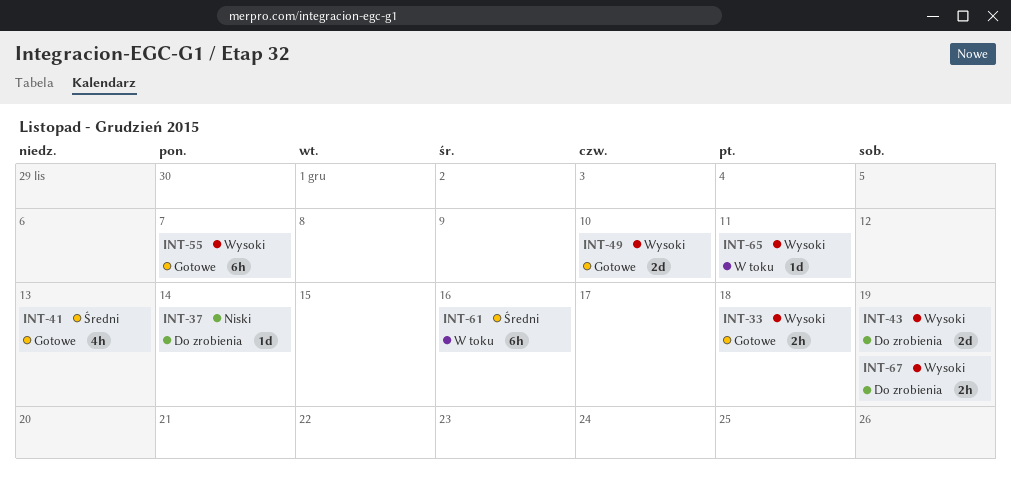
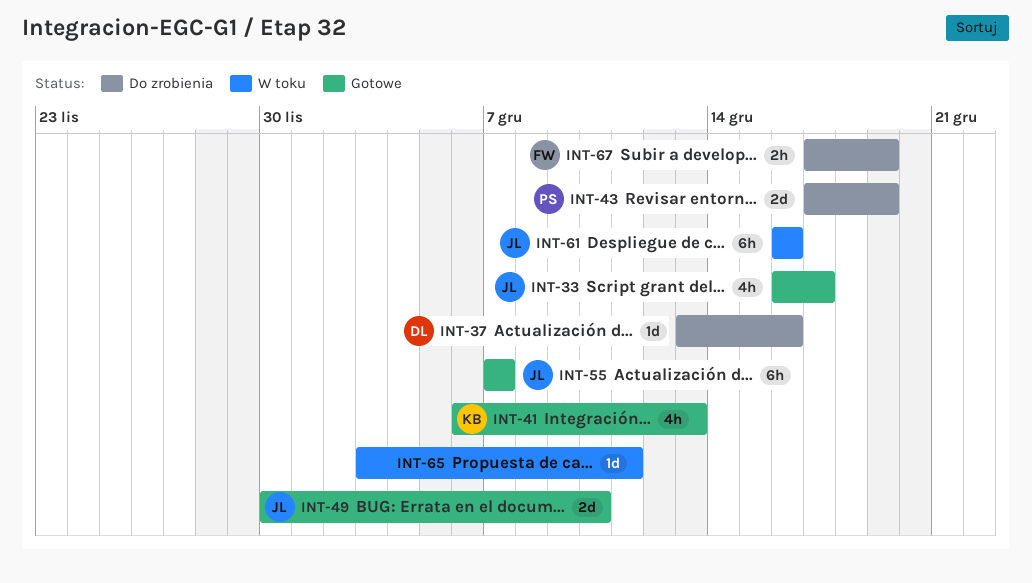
INT-33, estimate: 2h -> 4h
INT-33, due: Dec 18 -> Dec 17
INT-37, due: Dec 14 -> Dec 16

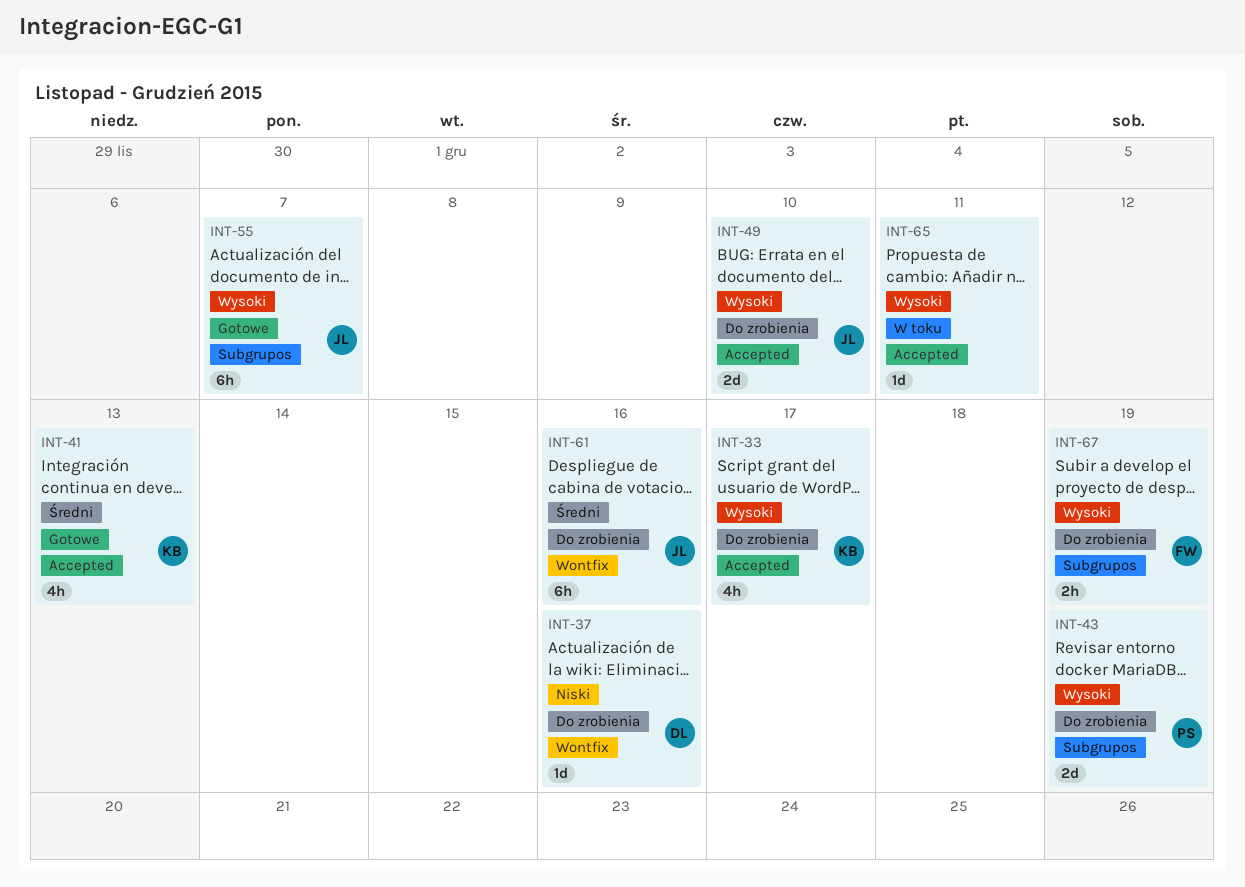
INT-33, status: Gotowe -> Do zrobienia
INT-33, owner: JL -> KB
INT-49, status: Gotowe -> Do zrobienia
INT-61, status: W toku -> Do zrobienia

